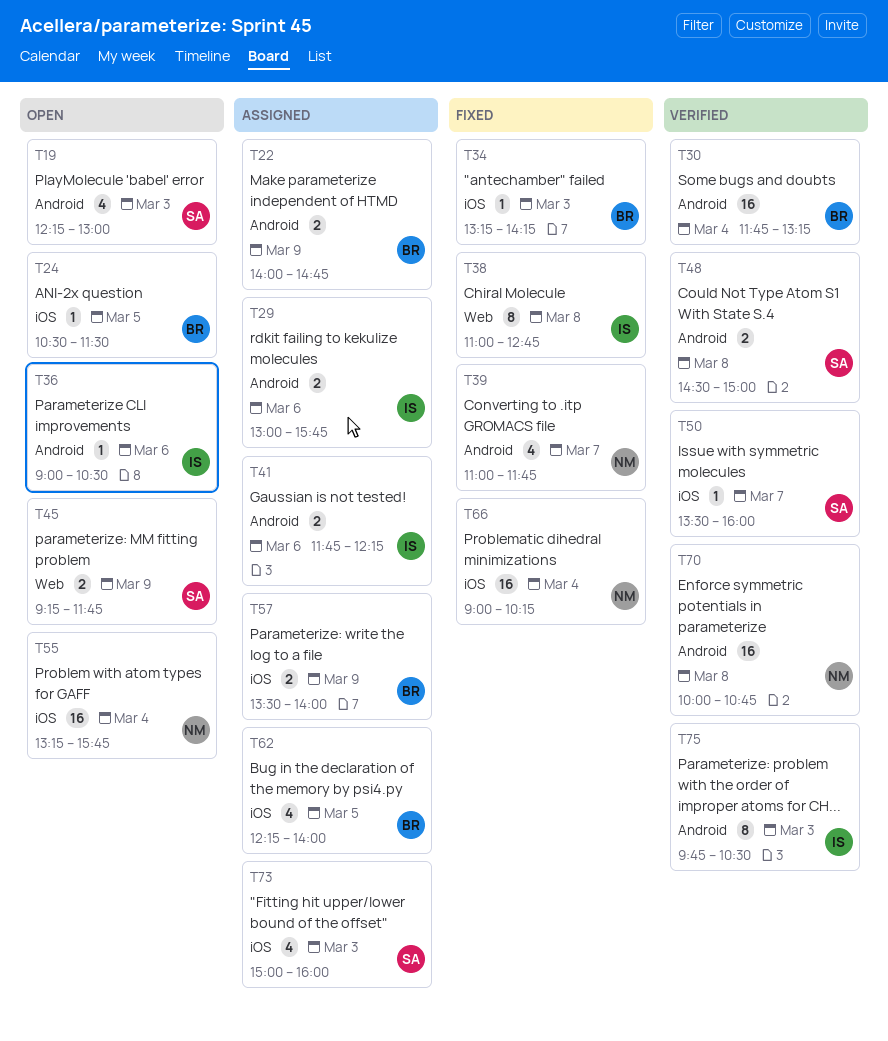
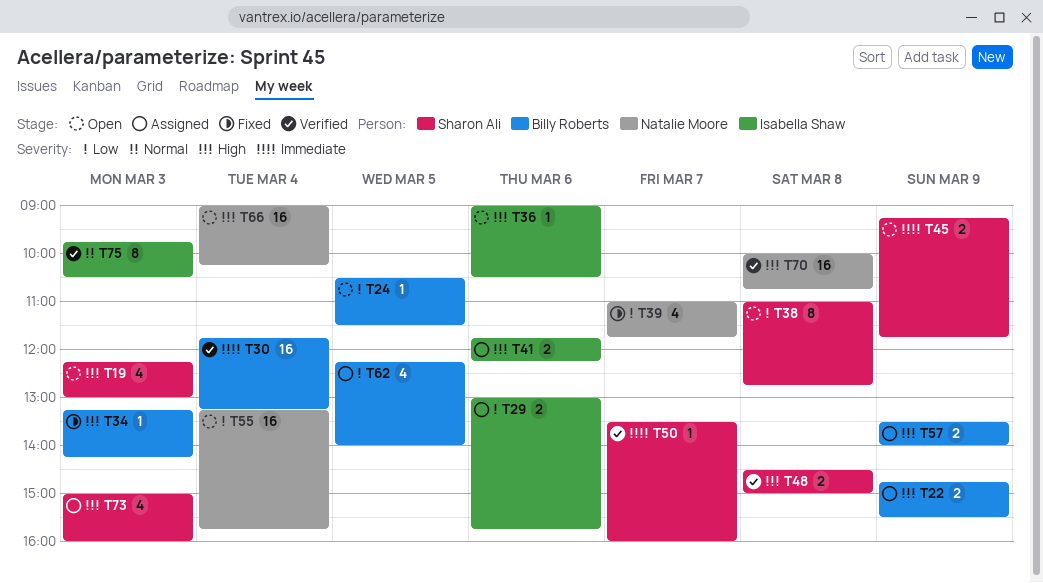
T22, begins: 14:00 -> 14:45
T22, ends: 14:45 -> 15:30
T38, status: Fixed -> Open
T38, owner: Isabella Shaw -> Sharon Ali
T66, status: Fixed -> Open

